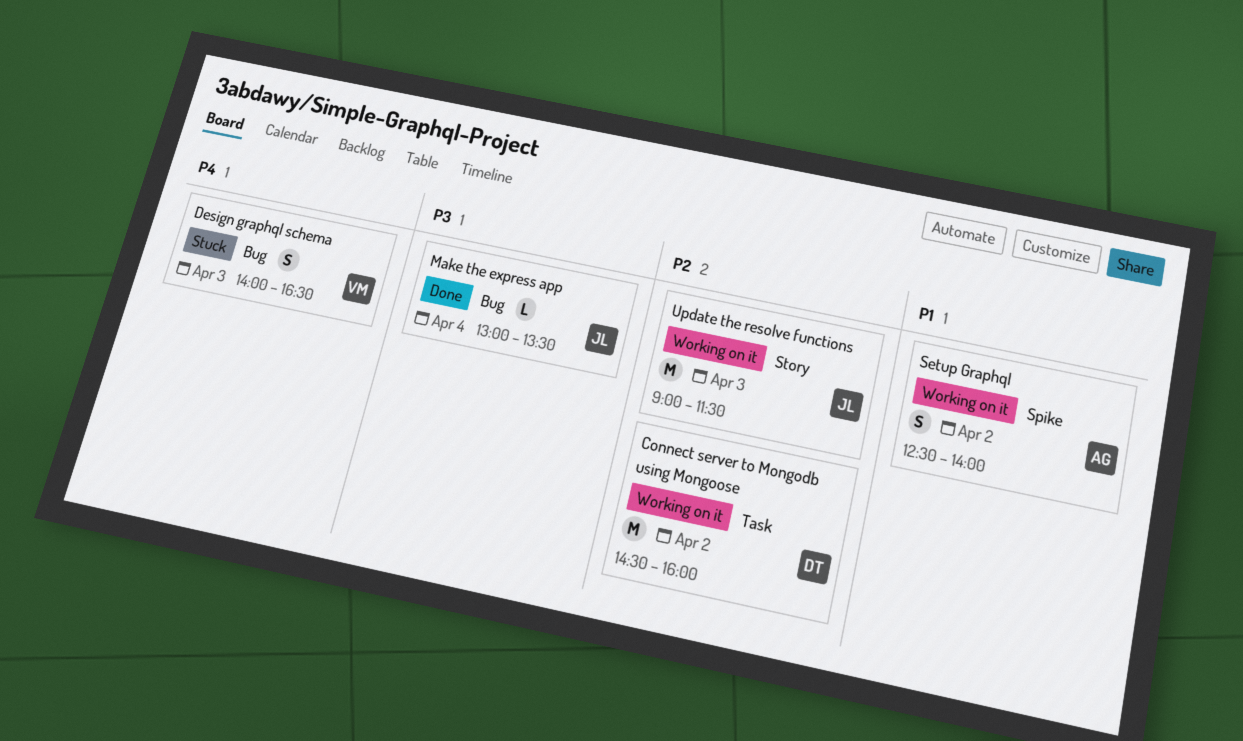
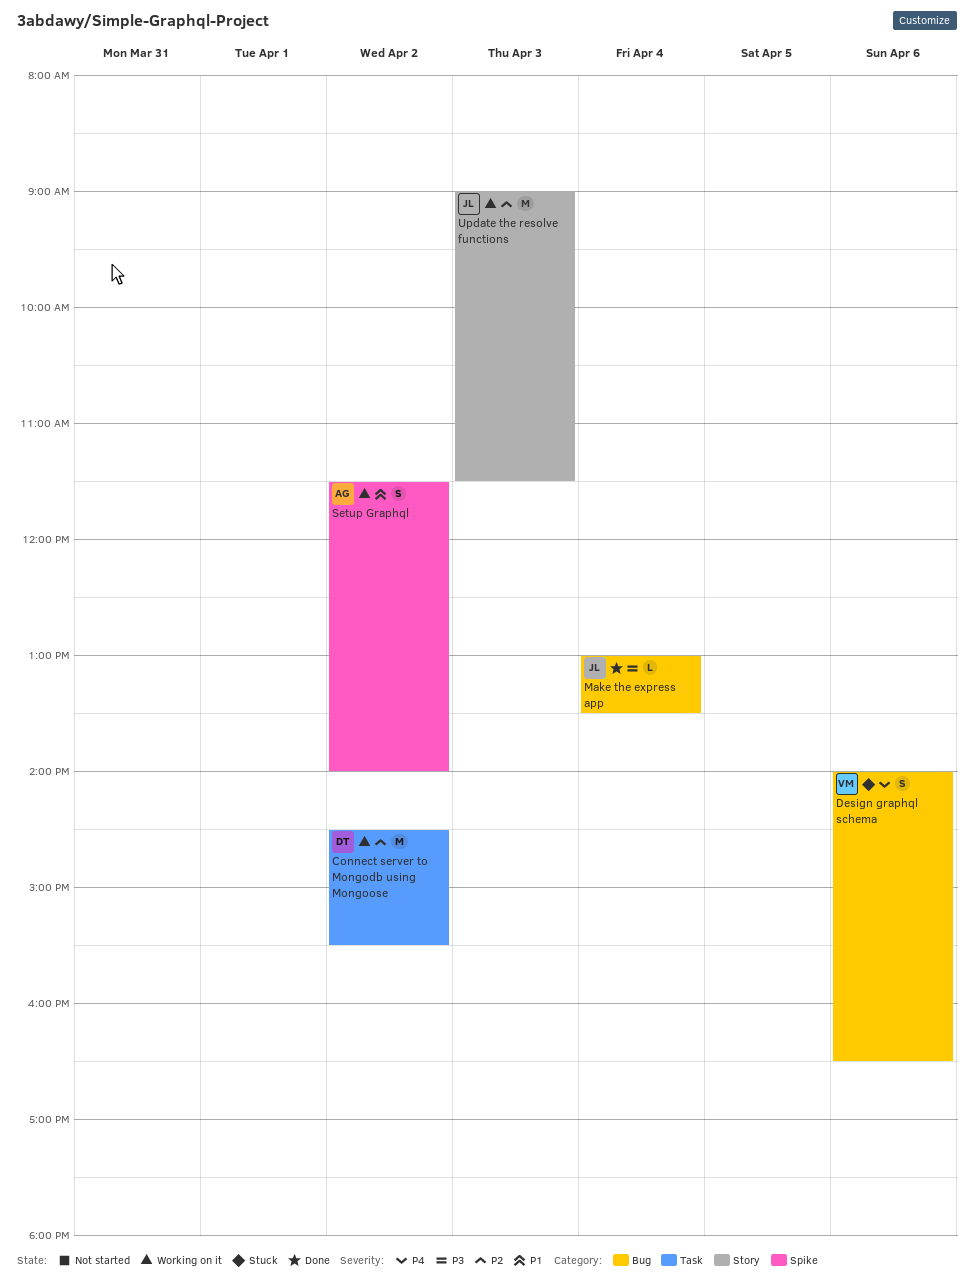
Connect server to Mongodb using Mongoose, ends: 16:00 -> 15:30
Design graphql schema, day: Apr 3 -> Apr 6
Setup Graphql, begins: 12:30 -> 11:30

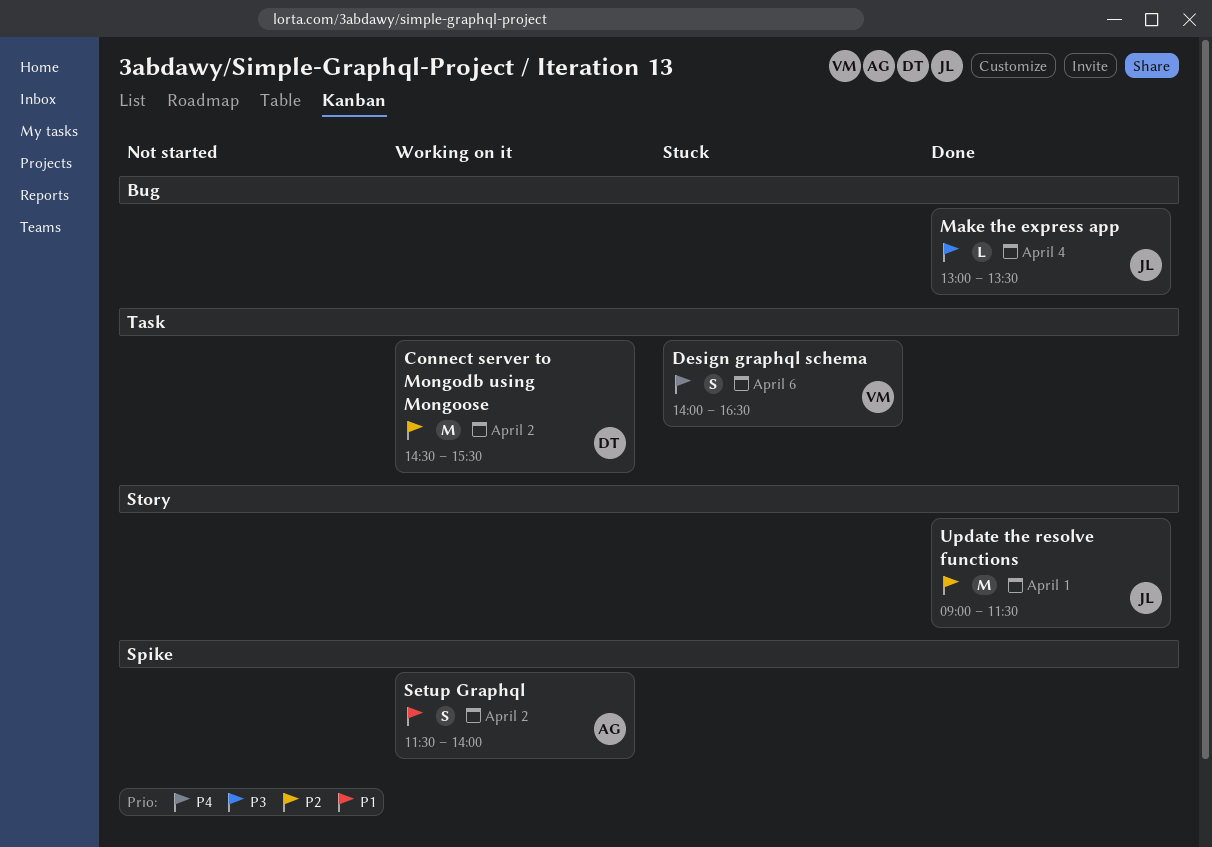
Design graphql schema, label: Bug -> Task
Update the resolve functions, status: Working on it -> Done
Update the resolve functions, day: Apr 3 -> Apr 1

